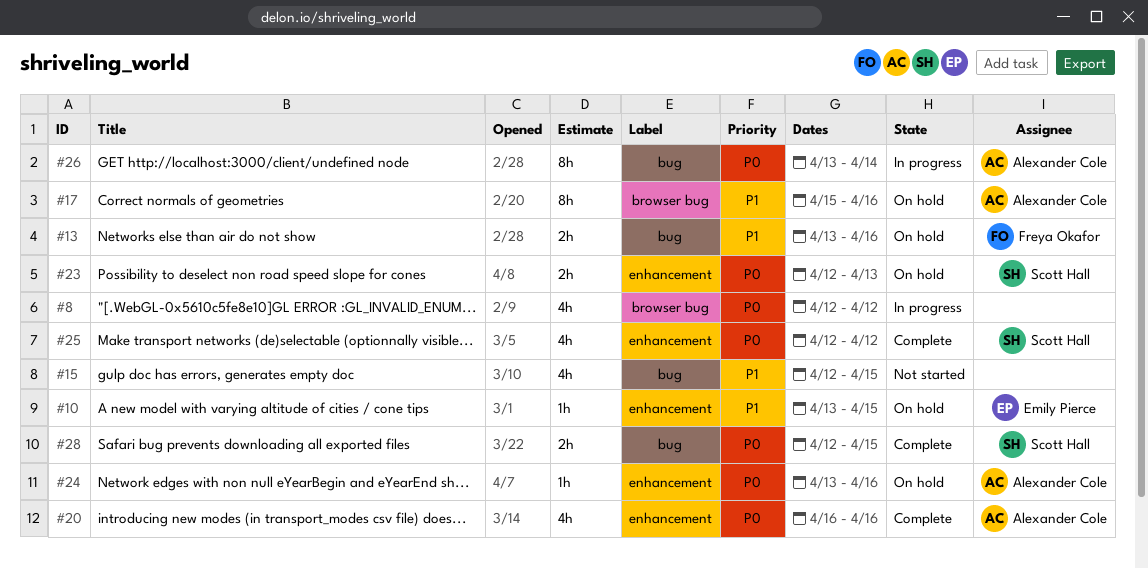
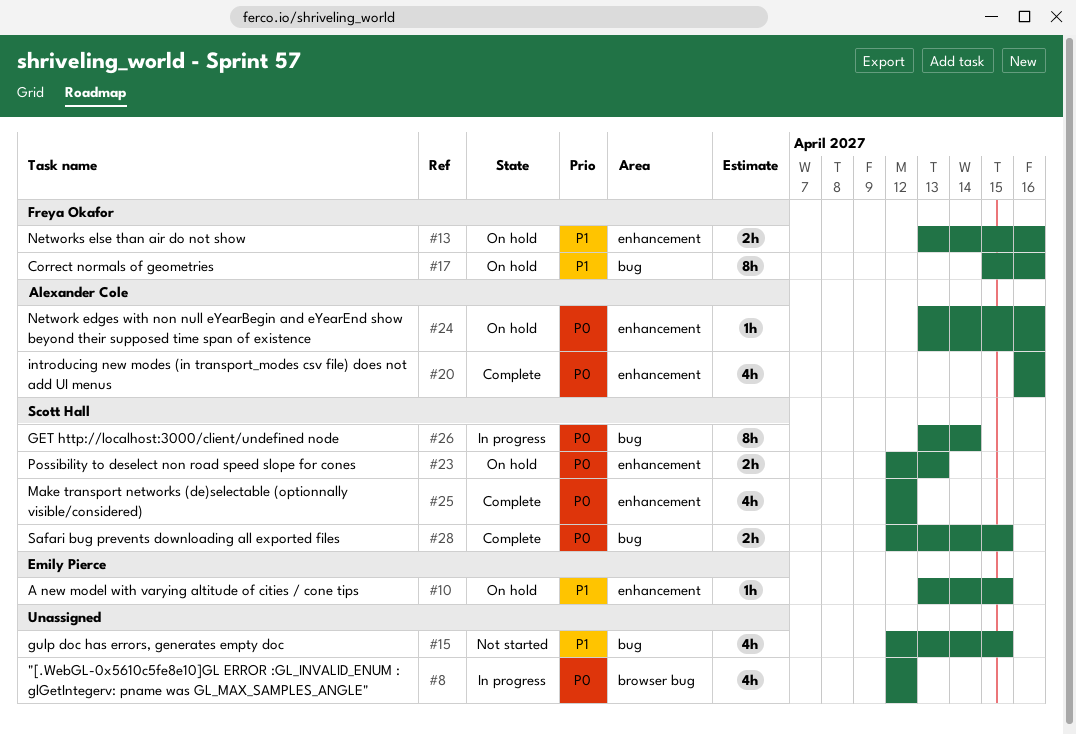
#13, label: bug -> enhancement
#17, owner: Alexander Cole -> Freya Okafor
#17, label: browser bug -> bug
#26, owner: Alexander Cole -> Scott Hall

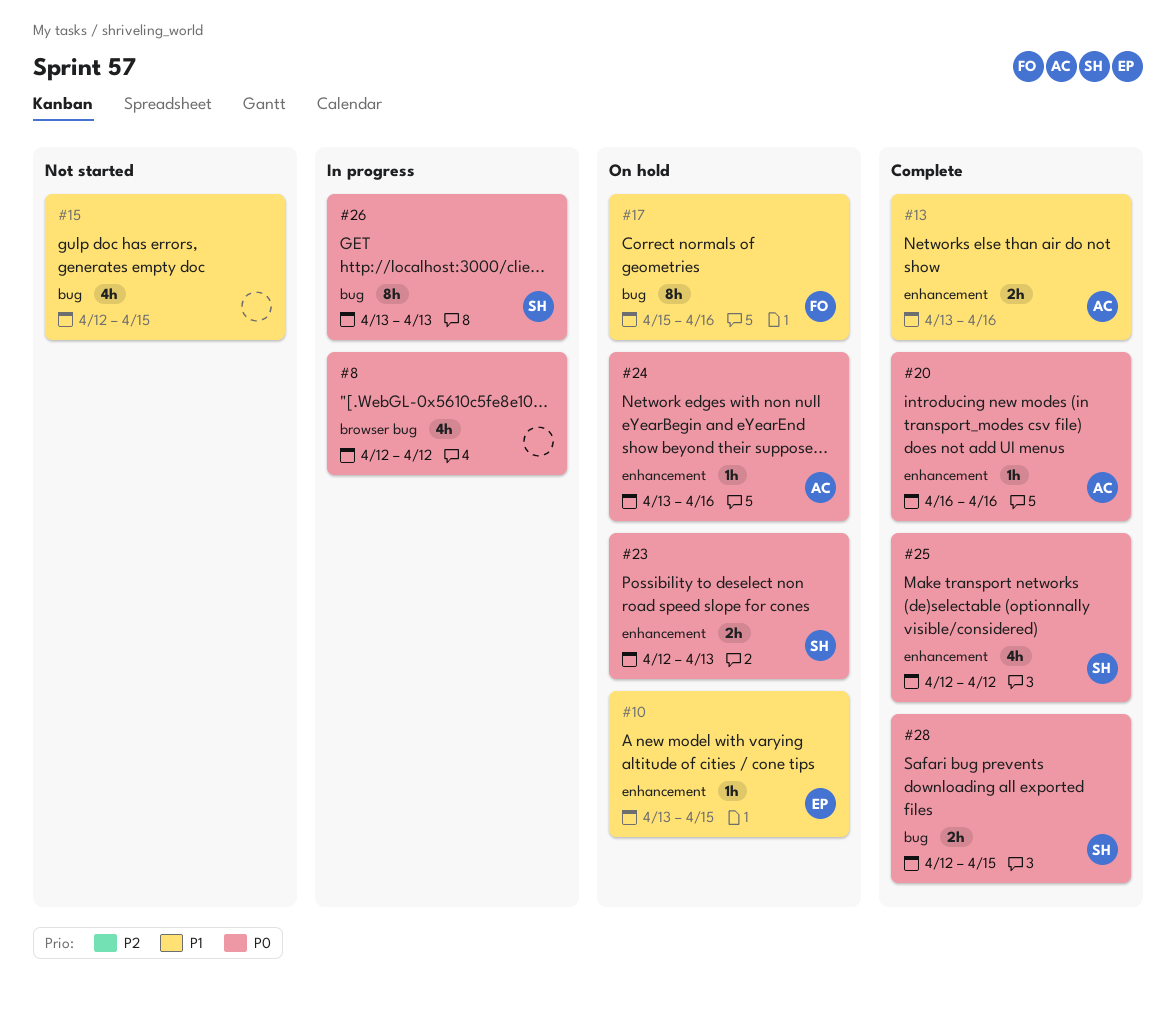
#13, status: On hold -> Complete
#13, owner: Freya Okafor -> Alexander Cole
#20, estimate: 4h -> 1h
#26, due: Apr 14 -> Apr 13

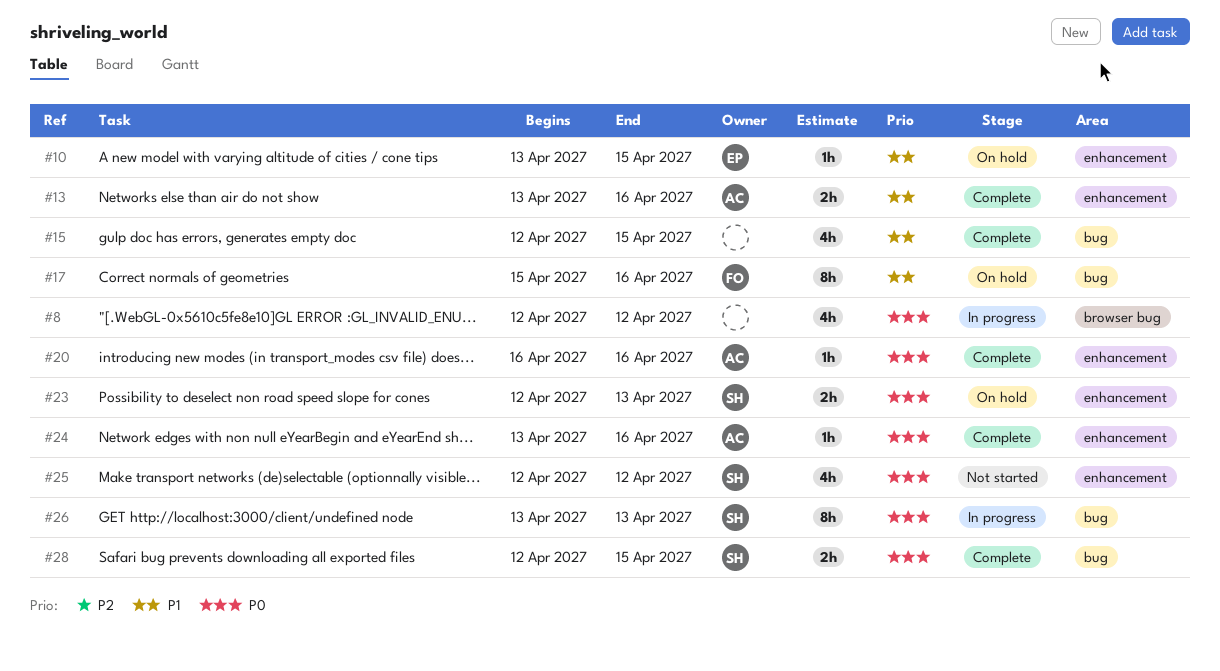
#15, status: Not started -> Complete
#24, status: On hold -> Complete
#25, status: Complete -> Not started

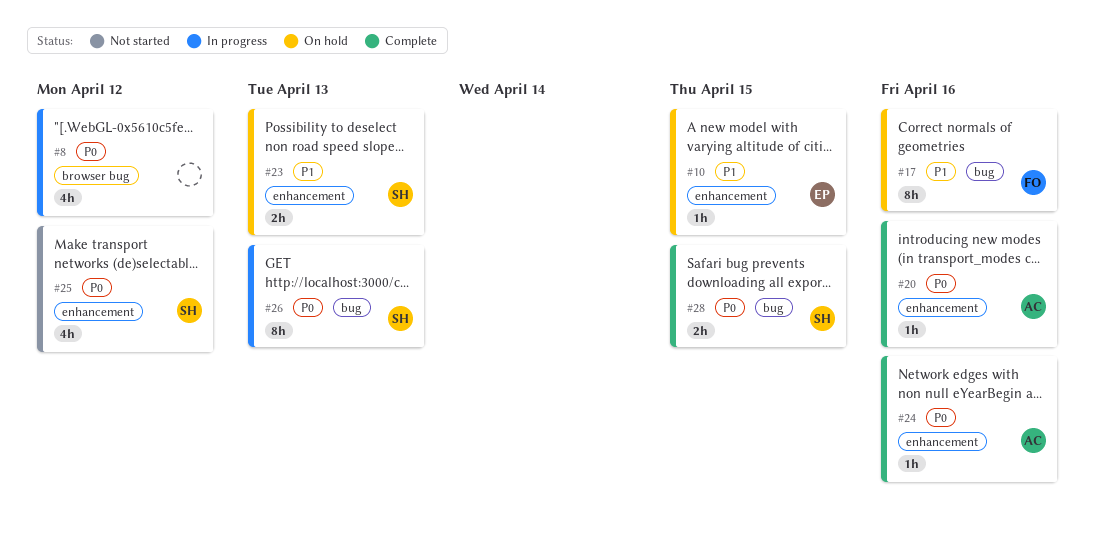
#13: present -> none
#15: present -> none
#23, priority: P0 -> P1

